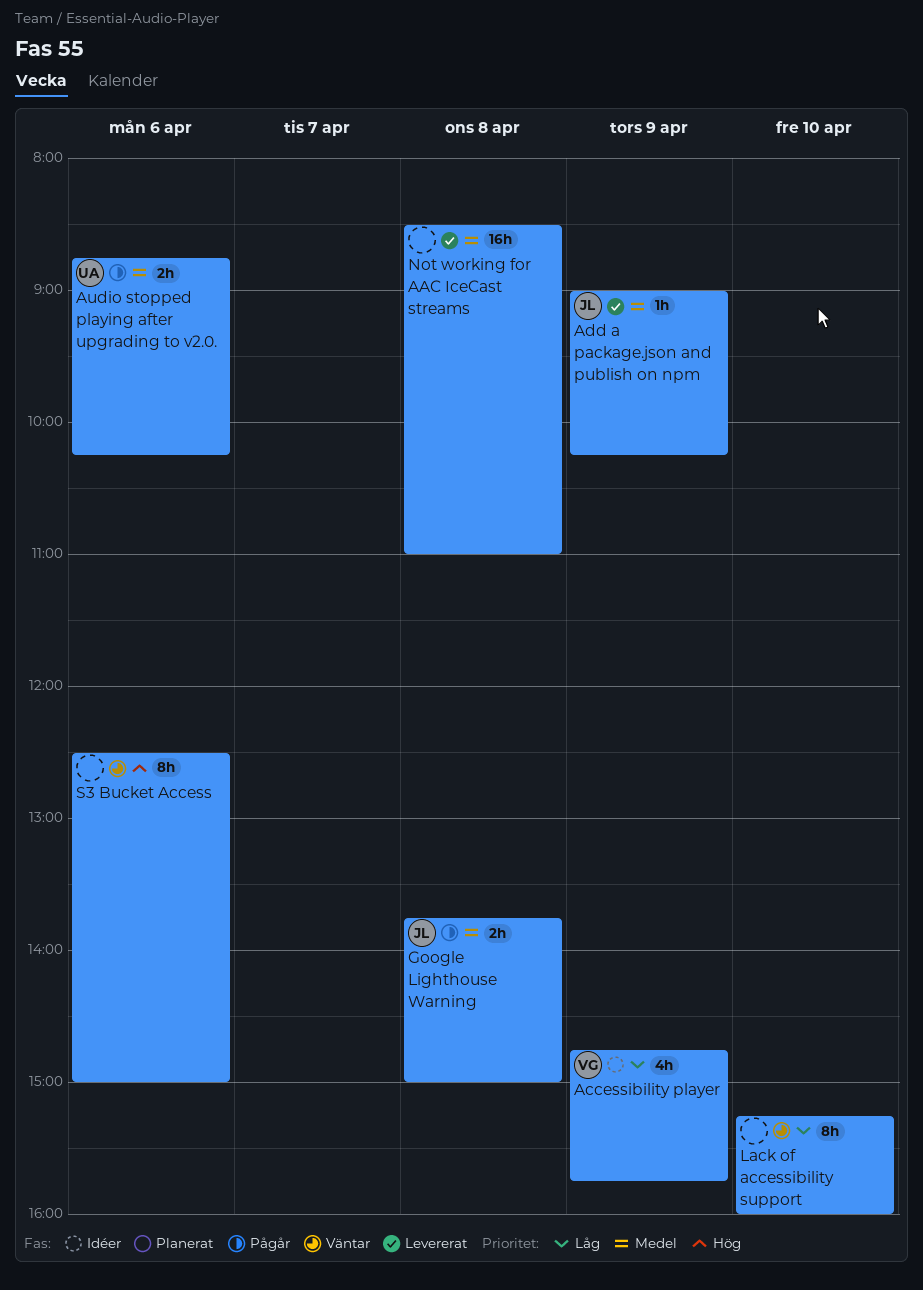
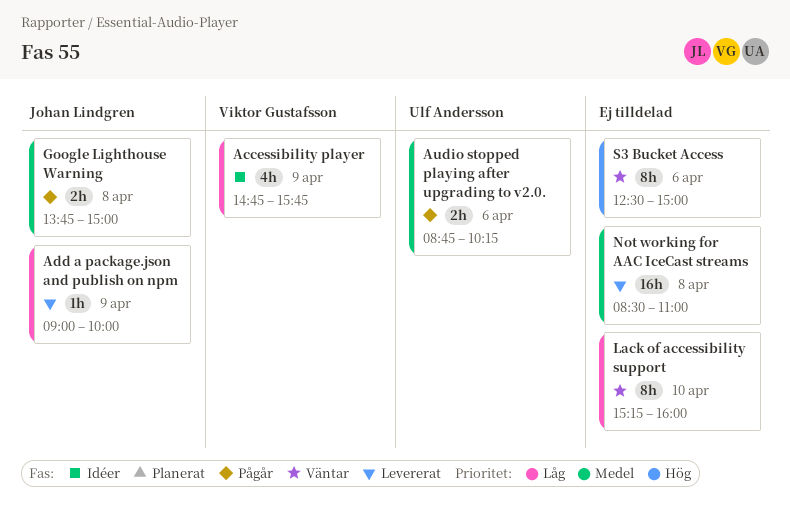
Add a package.json and publish on npm, priority: Medel -> Låg
Add a package.json and publish on npm, ends: 10:15 -> 10:00

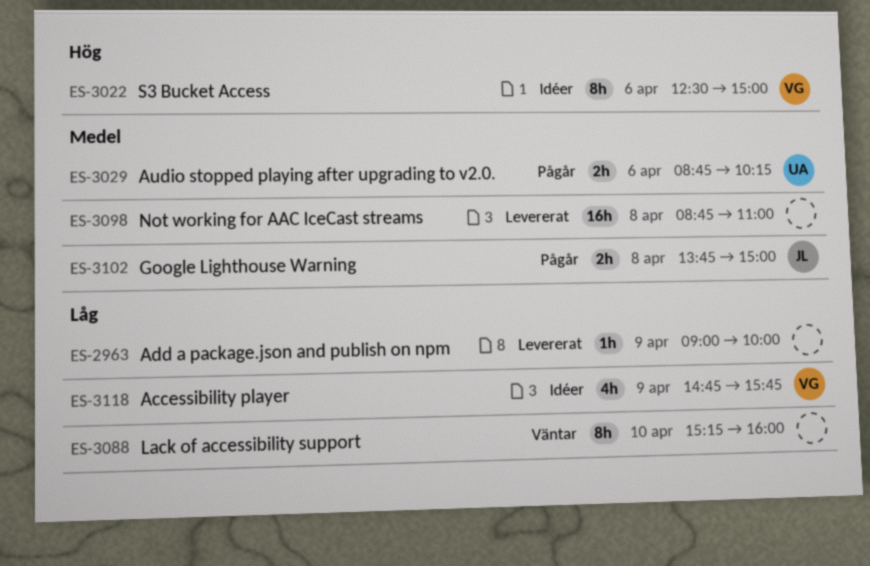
Add a package.json and publish on npm, owner: Johan Lindgren -> none
Not working for AAC IceCast streams, begins: 08:30 -> 08:45
S3 Bucket Access, status: Väntar -> Idéer
S3 Bucket Access, owner: none -> Viktor Gustafsson

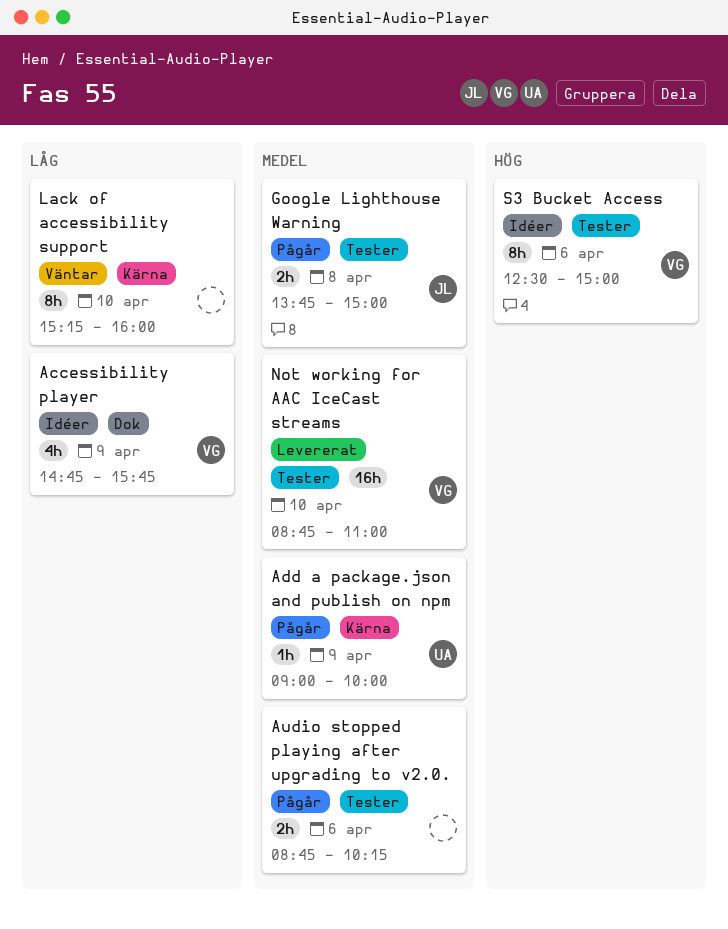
Add a package.json and publish on npm, status: Levererat -> Pågår
Add a package.json and publish on npm, owner: none -> UA
Add a package.json and publish on npm, priority: Låg -> Medel
Audio stopped playing after upgrading to v2.0., owner: UA -> none
Not working for AAC IceCast streams, owner: none -> VG
Not working for AAC IceCast streams, day: Apr 8 -> Apr 10

